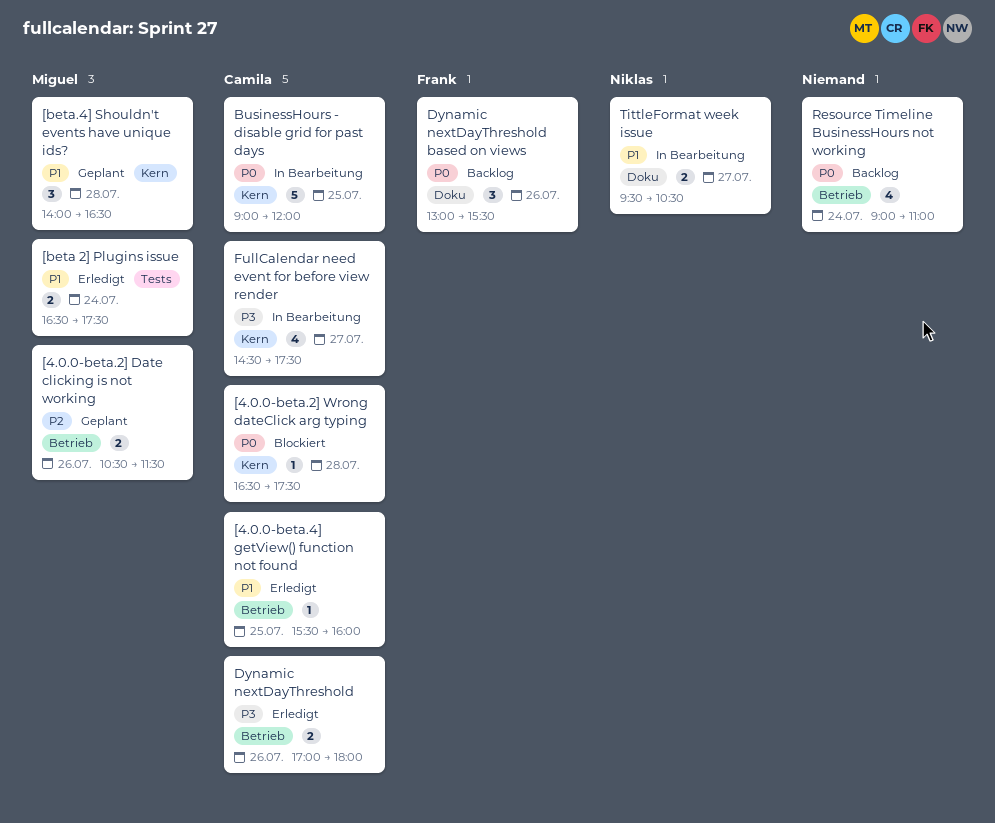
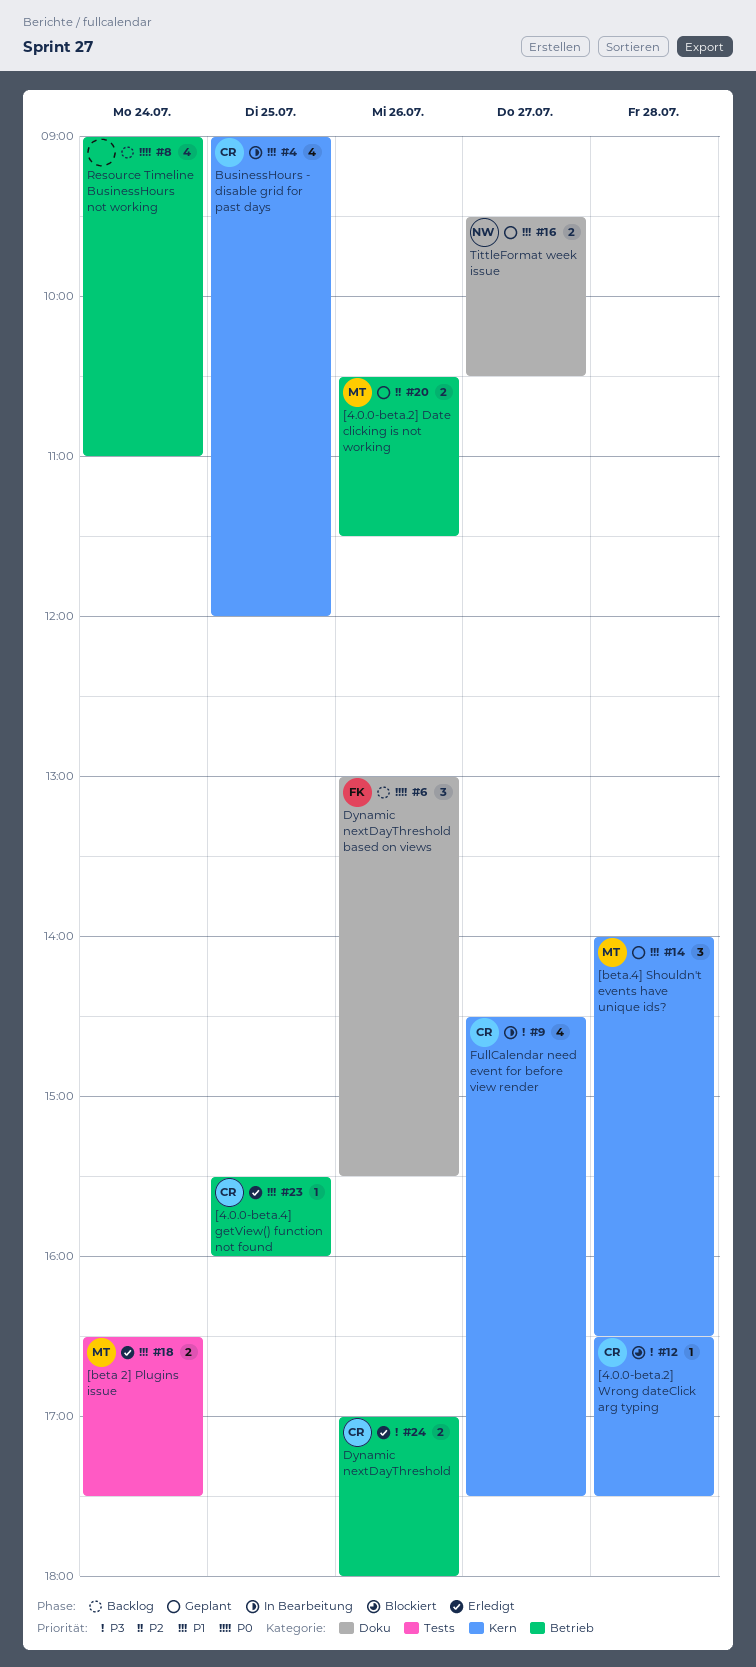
[4.0.0-beta.2] Wrong dateClick arg typing, priority: P0 -> P3
BusinessHours - disable grid for past days, priority: P0 -> P1
BusinessHours - disable grid for past days, estimate: 5 -> 4
TittleFormat week issue, status: In Bearbeitung -> Geplant

